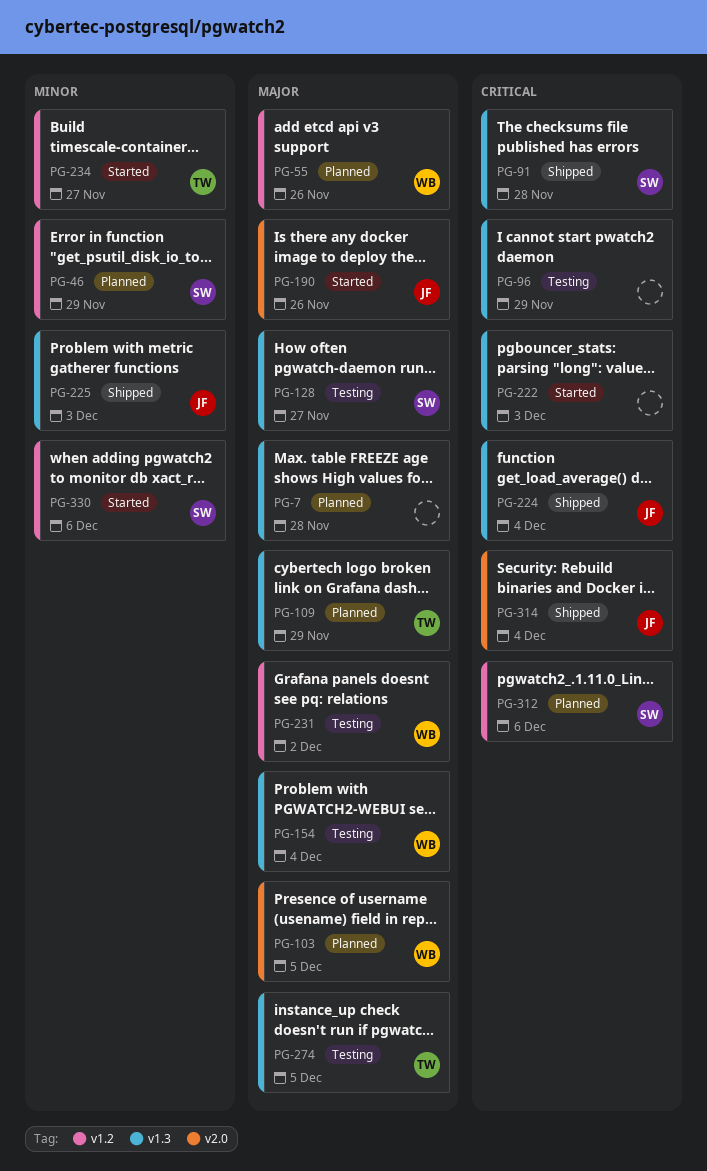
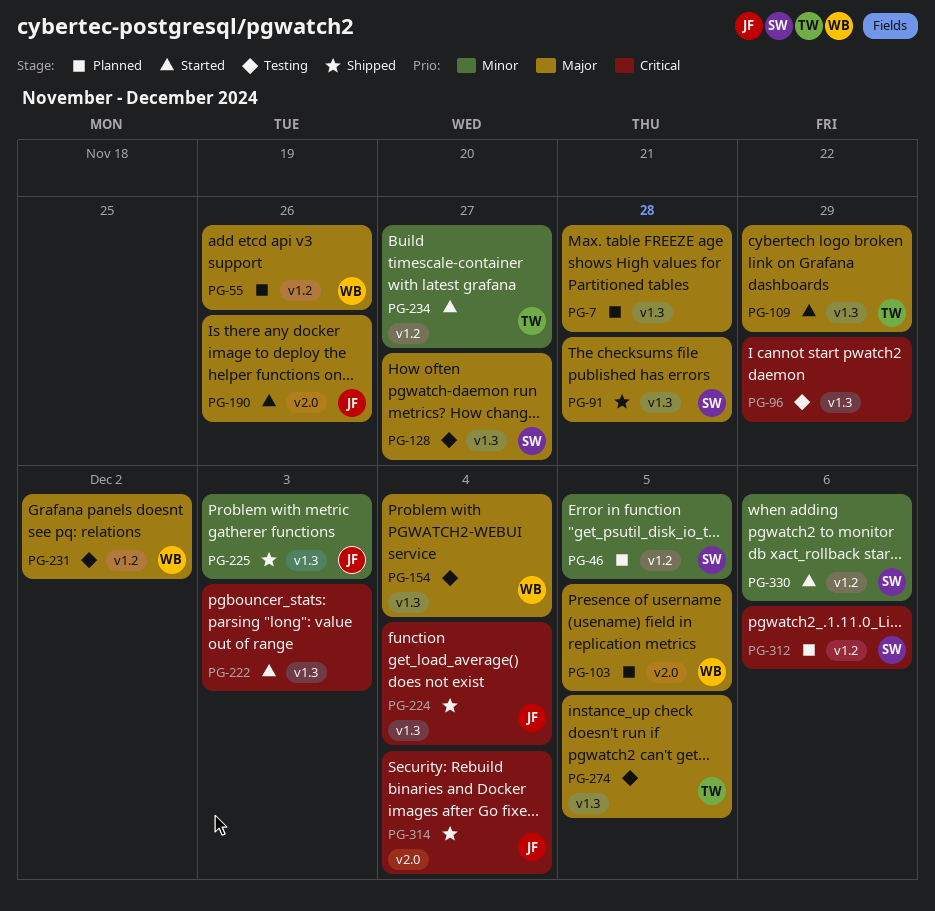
PG-46, due: Nov 29 -> Dec 5
PG-91, priority: Critical -> Major
PG-109, status: Planned -> Started

